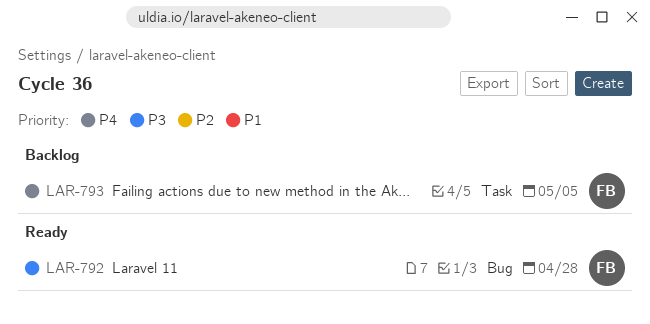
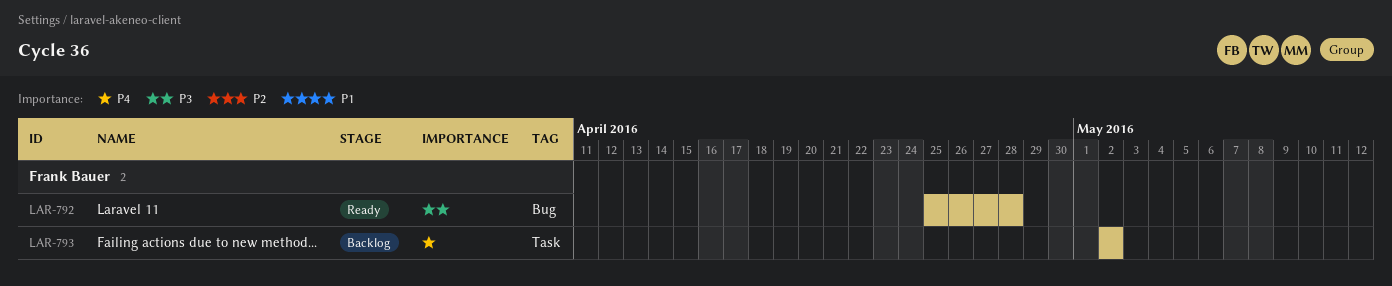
LAR-793, due: May 5 -> May 2

